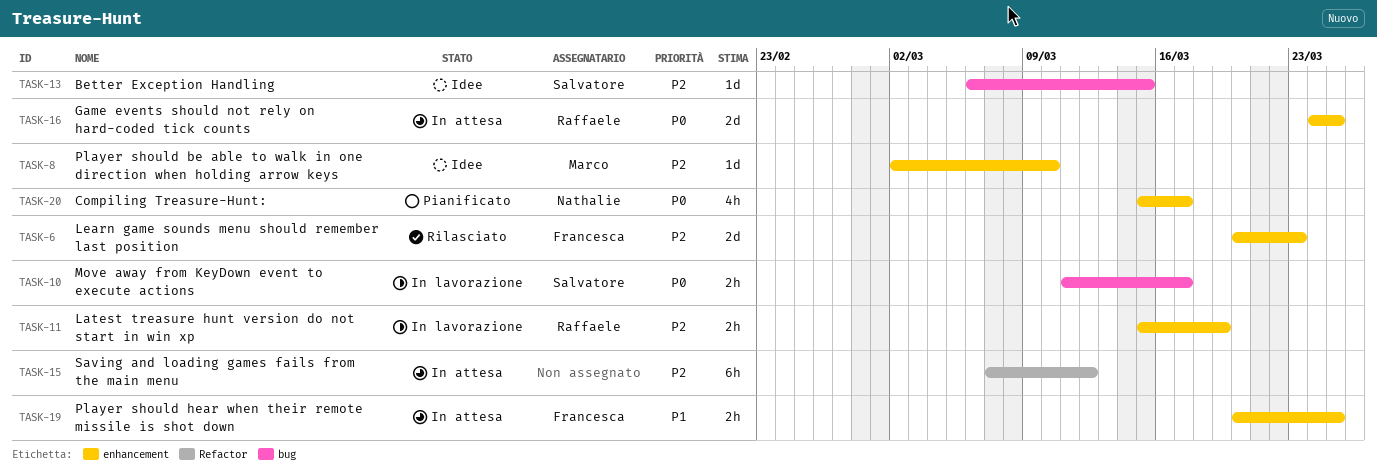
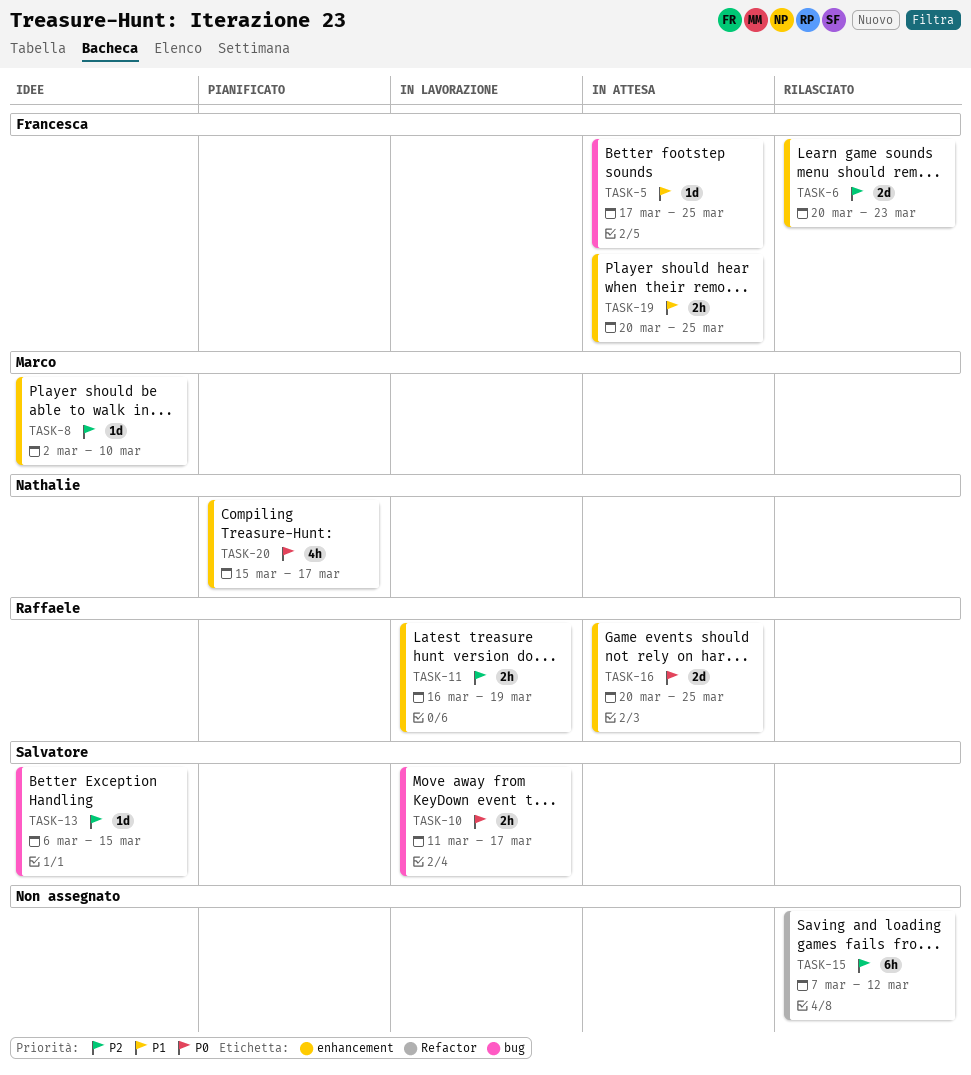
TASK-5: none -> present
TASK-11, start: Mar 15 -> Mar 16
TASK-15, status: In attesa -> Rilasciato
TASK-16, start: Mar 24 -> Mar 20

